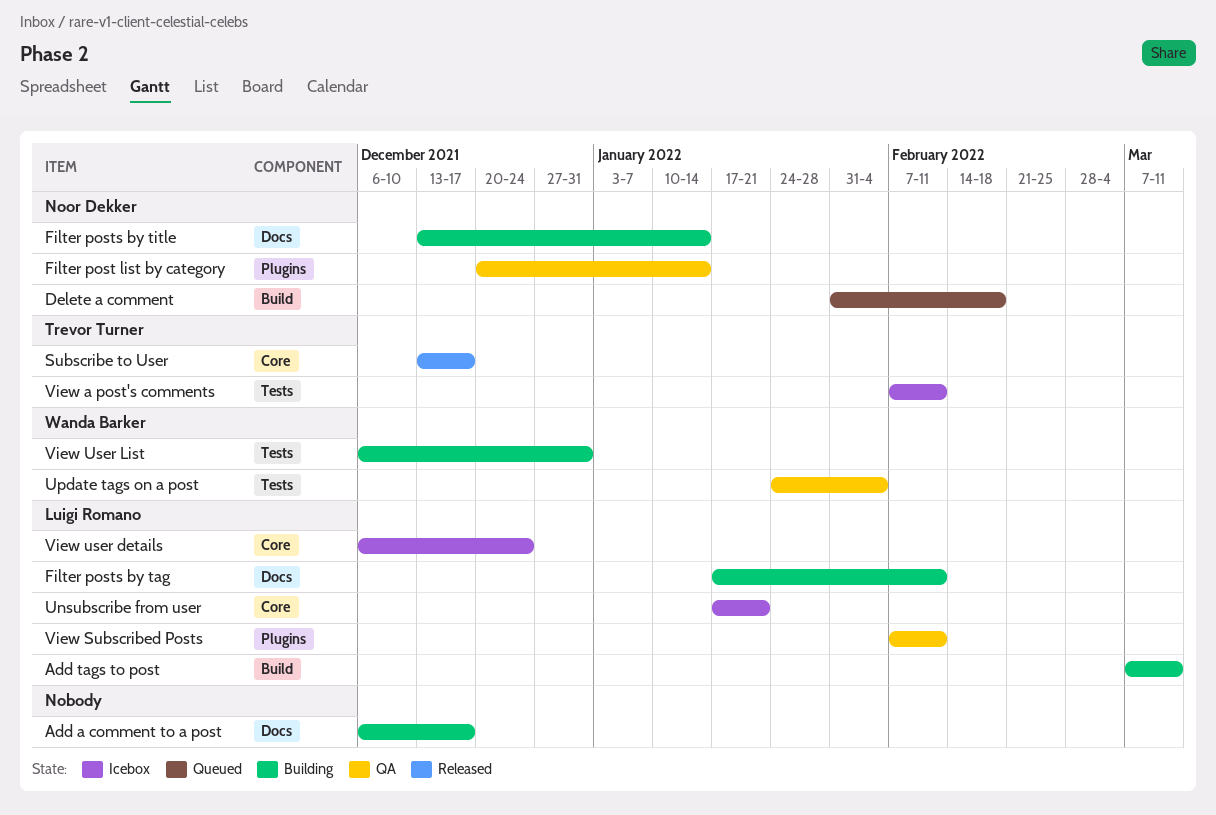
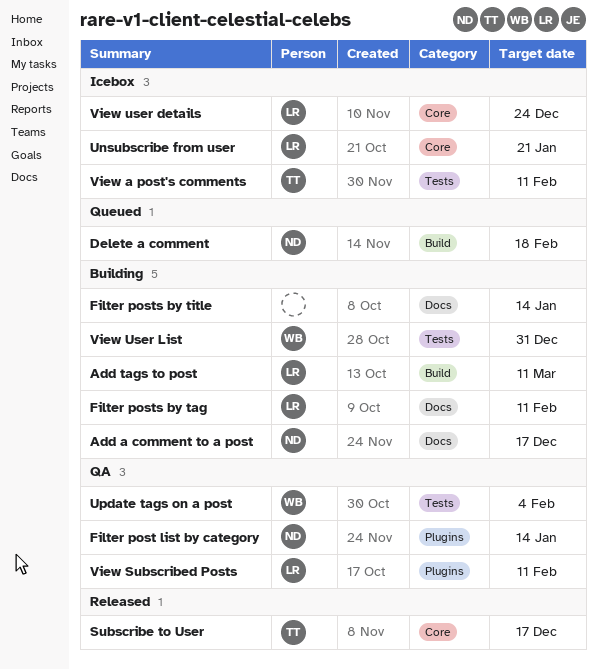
Add a comment to a post, owner: none -> Noor Dekker
Filter posts by title, owner: Noor Dekker -> none

